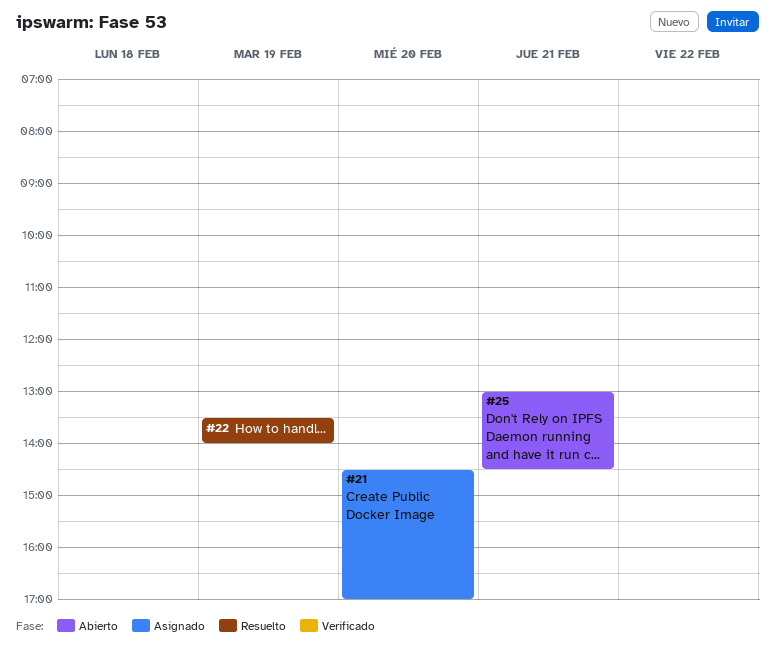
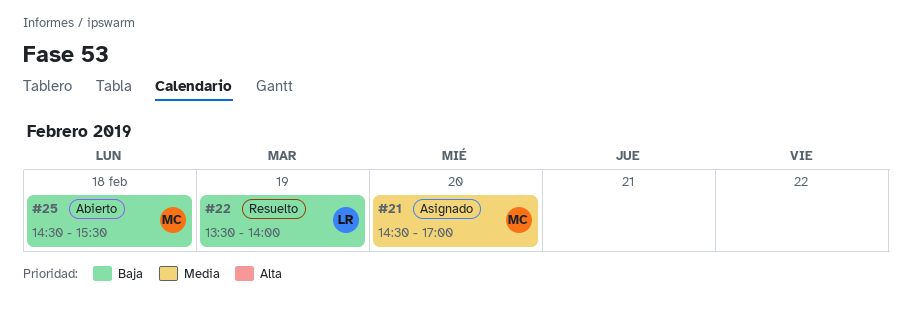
#25, day: Feb 21 -> Feb 18
#25, begins: 13:00 -> 14:30
#25, ends: 14:30 -> 15:30

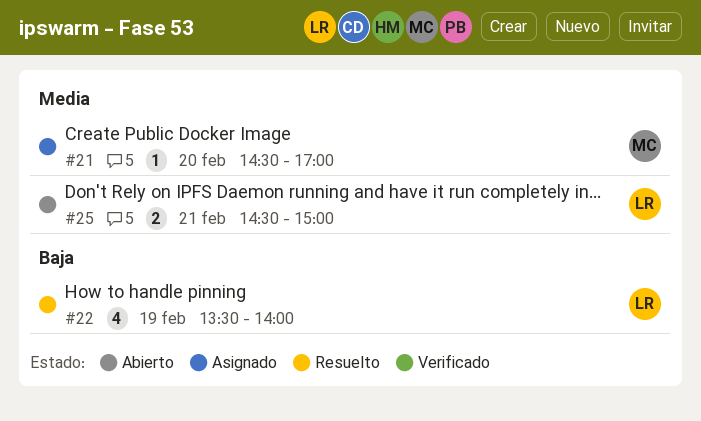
#25, owner: MC -> LR
#25, priority: Baja -> Media
#25, day: Feb 18 -> Feb 21
#25, ends: 15:30 -> 15:00

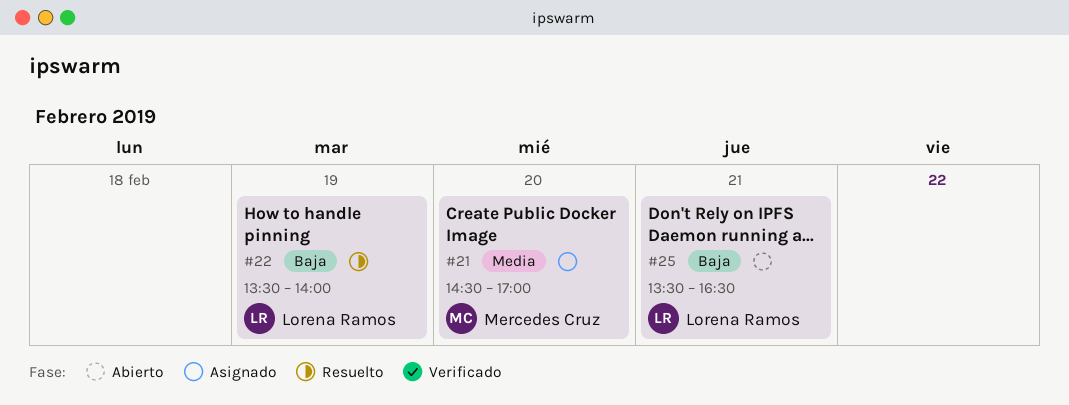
#25, priority: Media -> Baja
#25, begins: 14:30 -> 13:30
#25, ends: 15:00 -> 16:30

